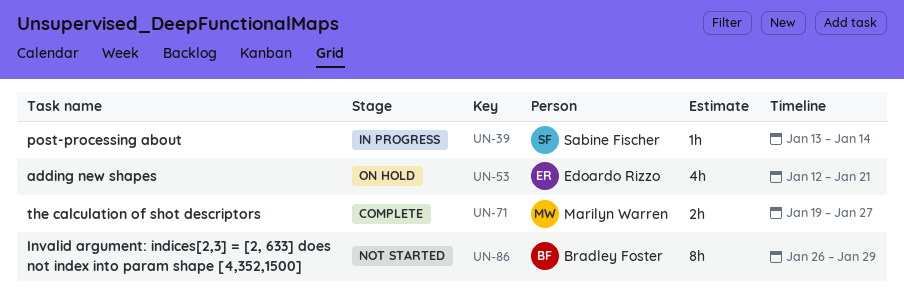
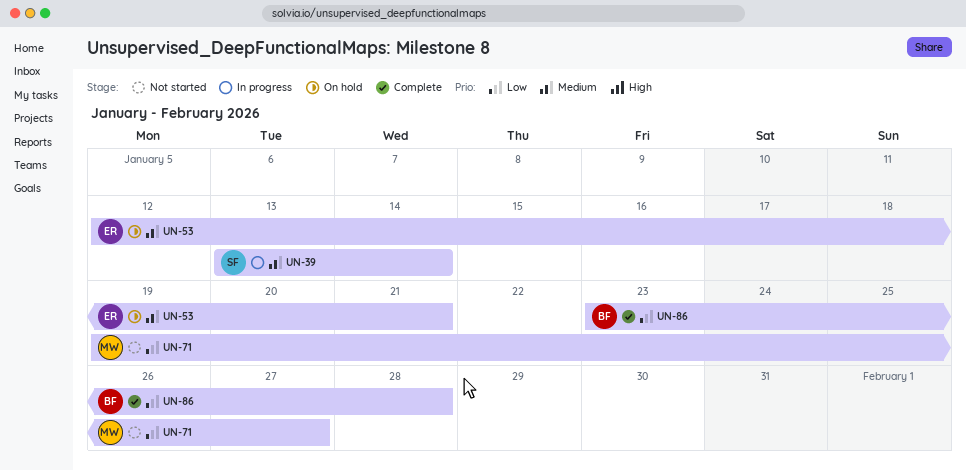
UN-71, status: Complete -> Not started
UN-86, status: Not started -> Complete
UN-86, start: Jan 26 -> Jan 23
UN-86, due: Jan 29 -> Jan 28

